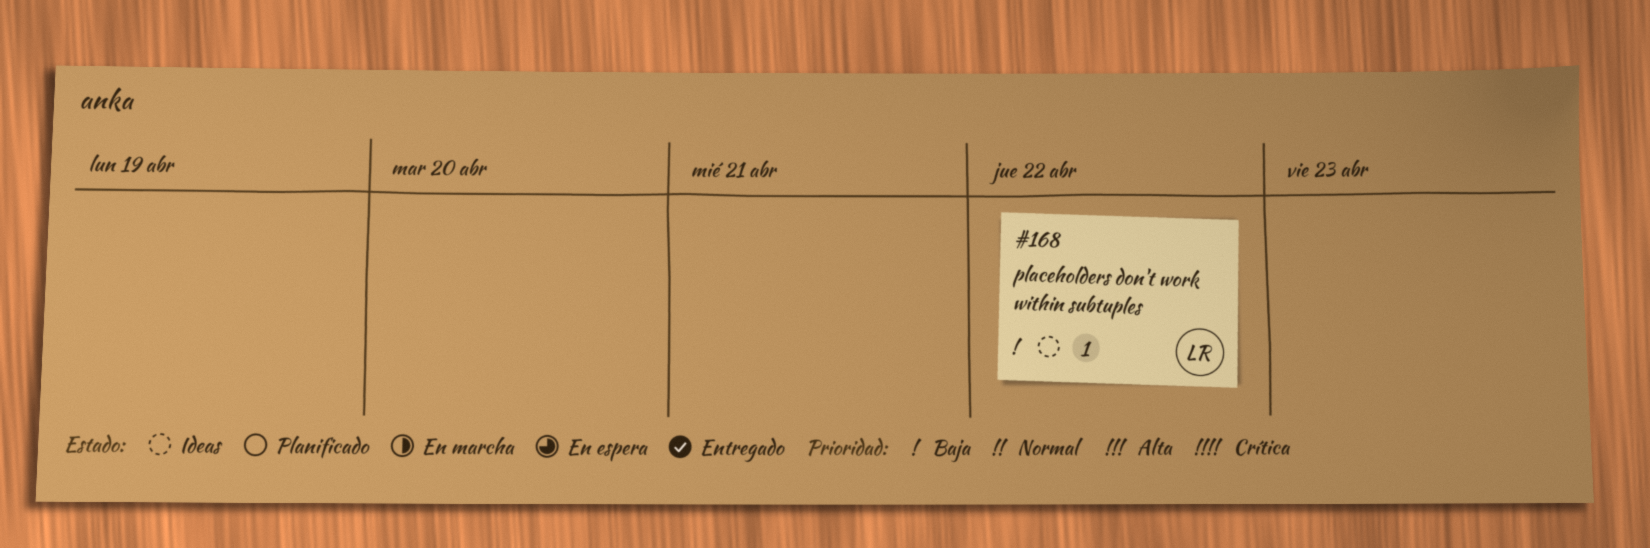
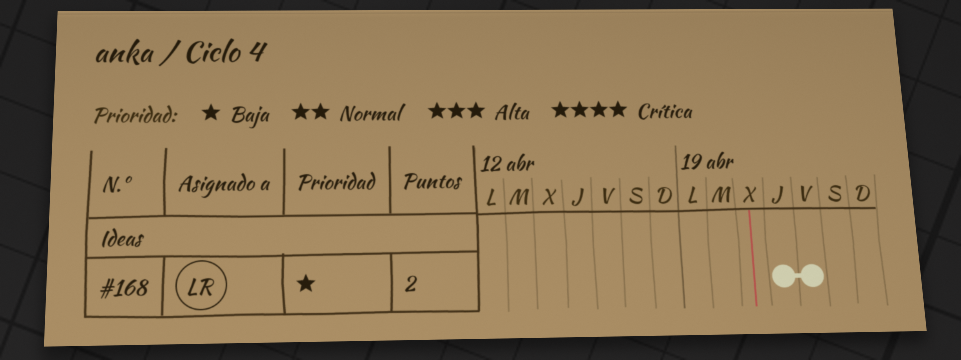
#168, estimate: 1 -> 2
#168, due: Apr 22 -> Apr 23

